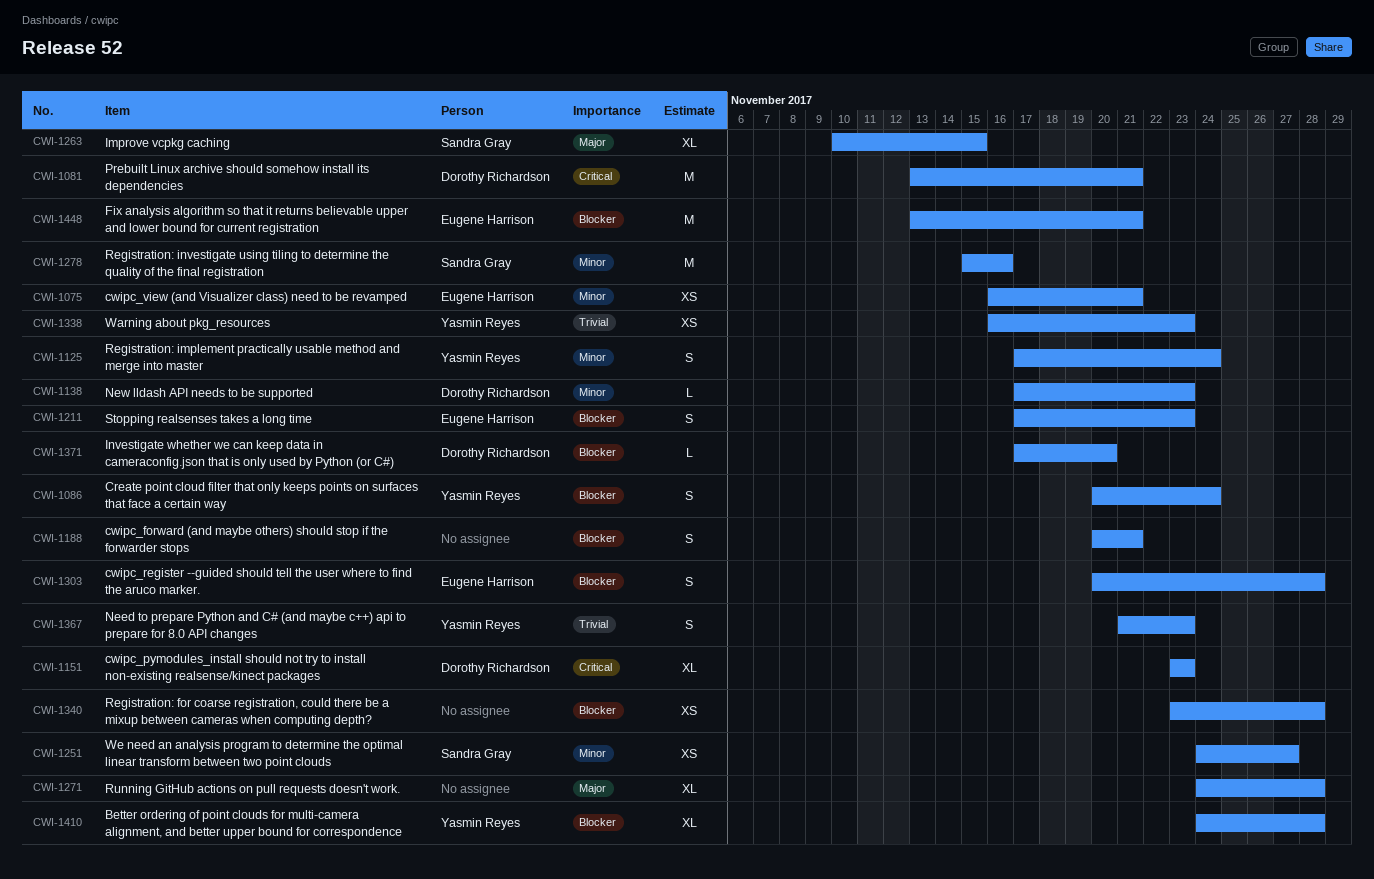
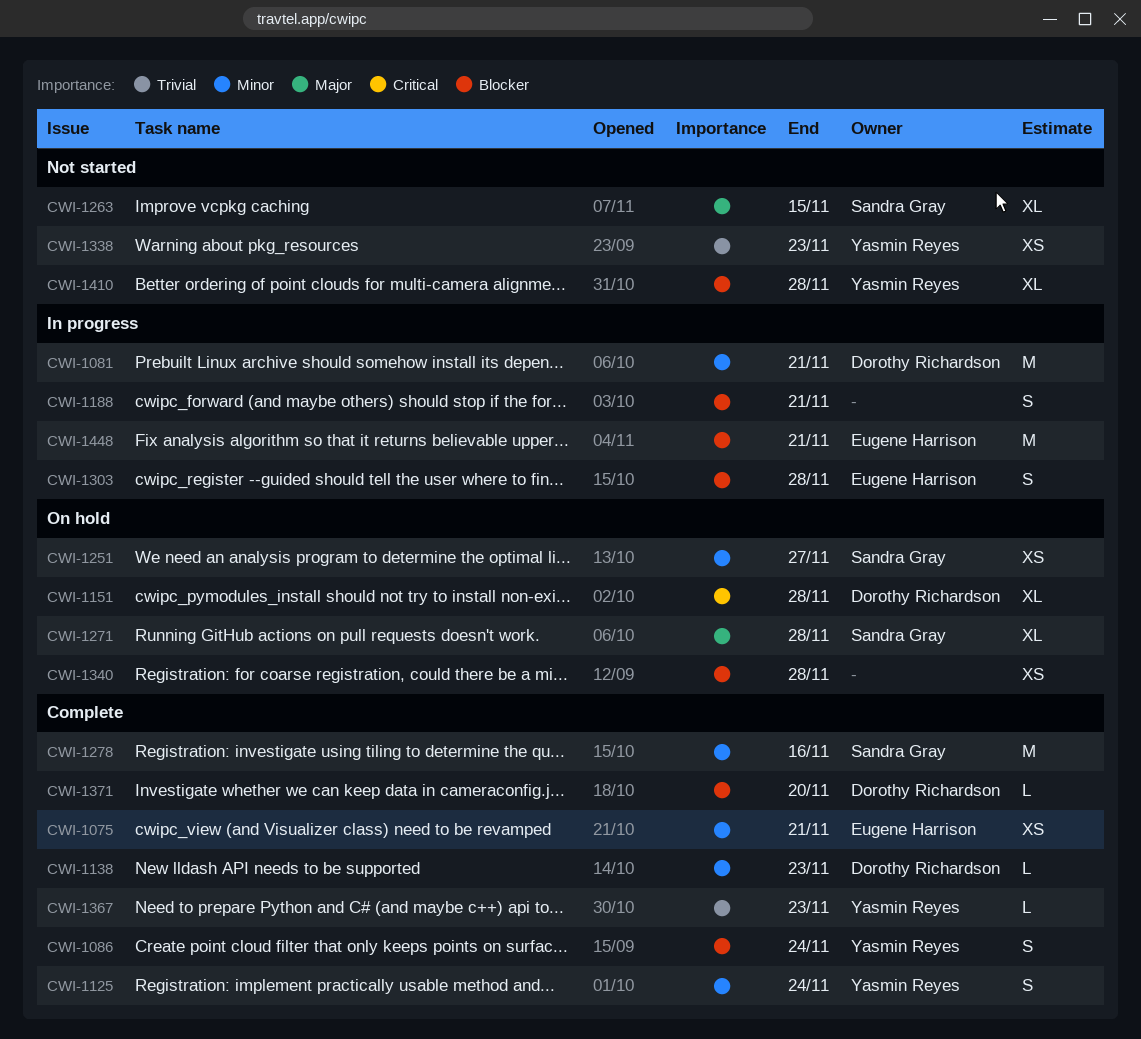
CWI-1081, priority: Critical -> Minor
CWI-1151, due: Nov 23 -> Nov 28
CWI-1211: present -> none
CWI-1271, owner: none -> Sandra Gray
CWI-1367, estimate: S -> L

